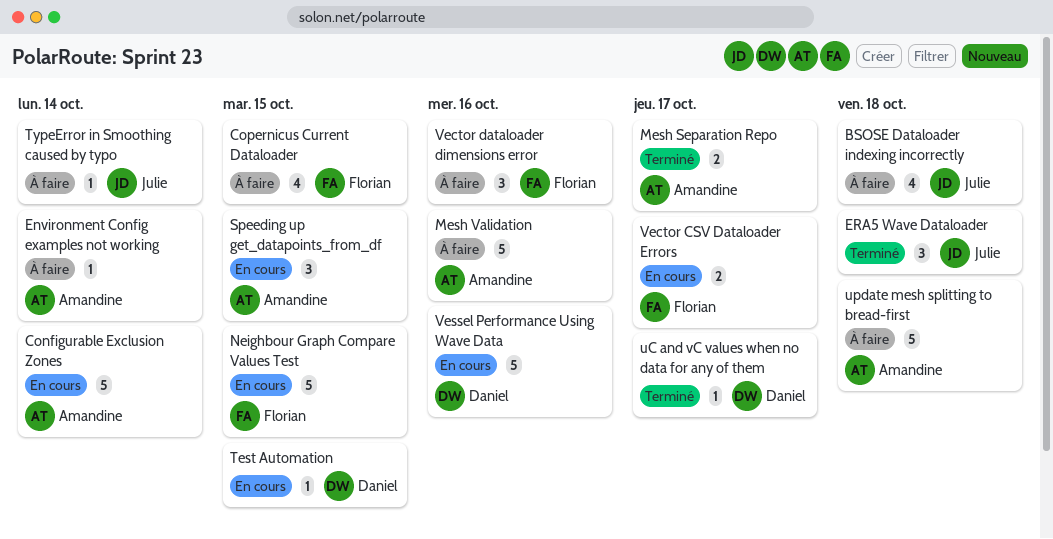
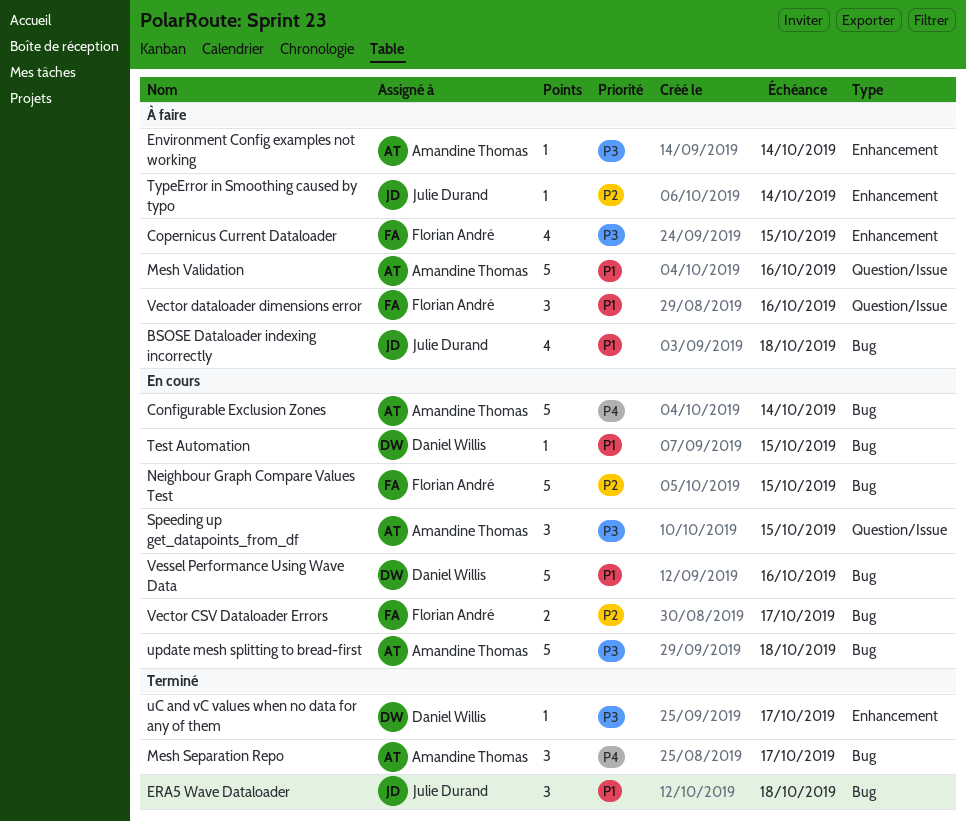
Mesh Separation Repo, estimate: 2 -> 3
update mesh splitting to bread-first, status: À faire -> En cours

